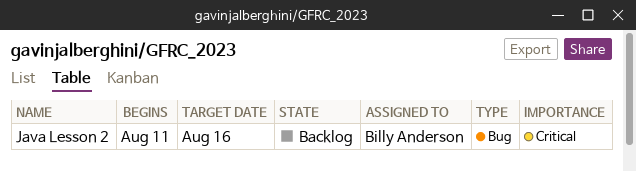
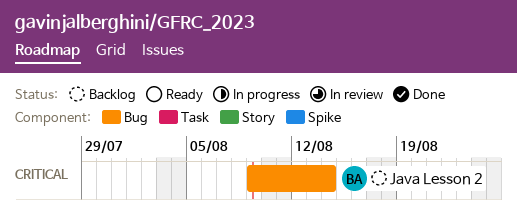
Java Lesson 2, start: Aug 11 -> Aug 9
Java Lesson 2, due: Aug 16 -> Aug 14

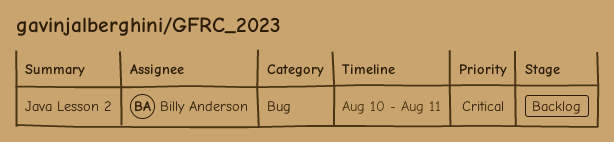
Java Lesson 2, start: Aug 9 -> Aug 10
Java Lesson 2, due: Aug 14 -> Aug 11

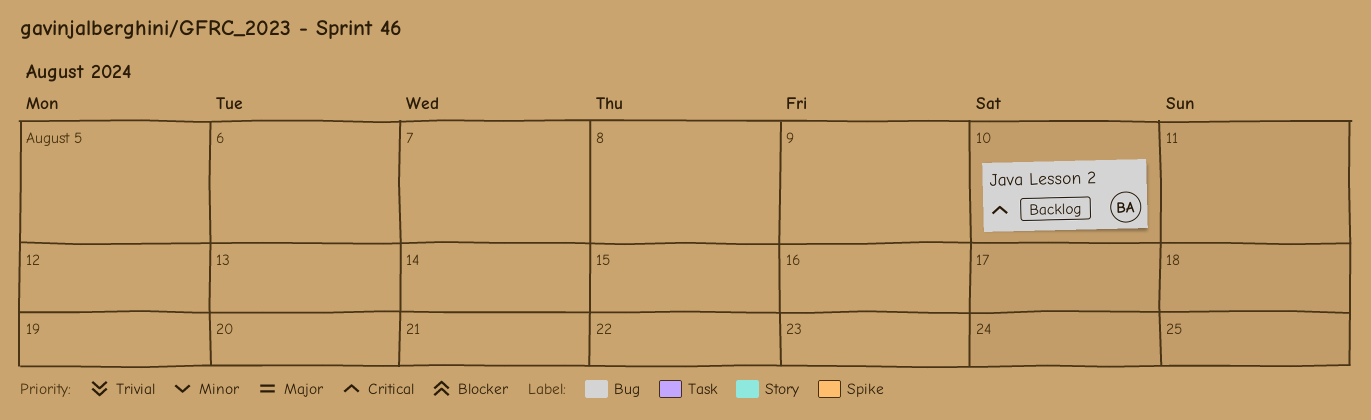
Java Lesson 2, due: Aug 11 -> Aug 10

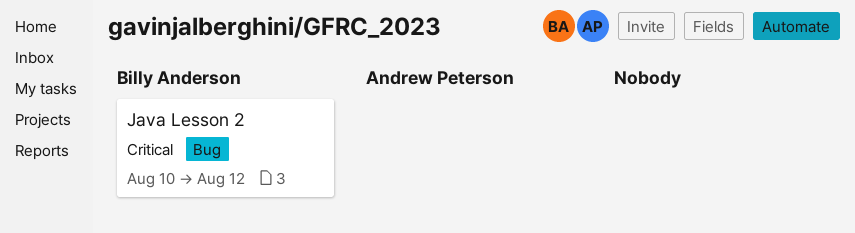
Java Lesson 2, due: Aug 10 -> Aug 12

